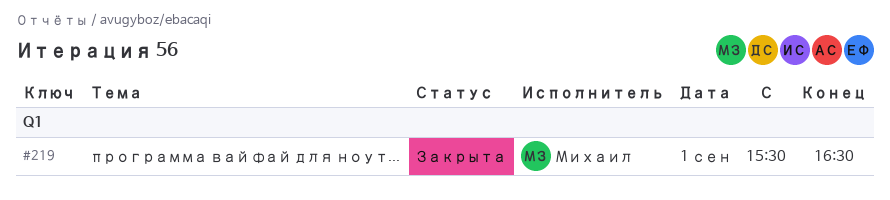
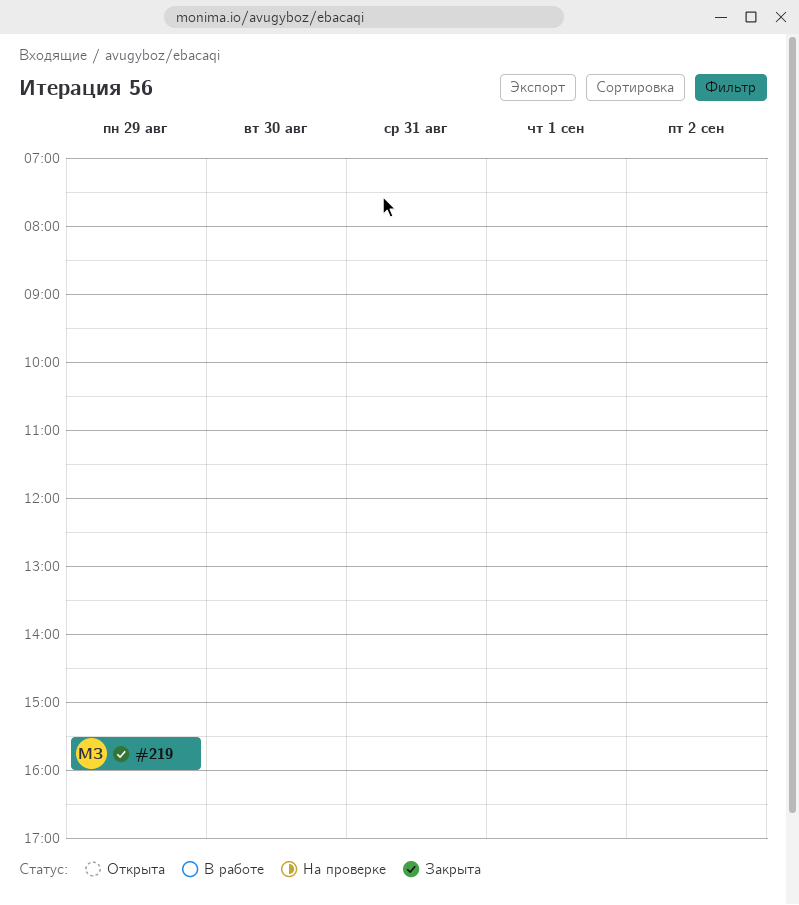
#219, day: Sep 1 -> Aug 29
#219, ends: 16:30 -> 16:00

